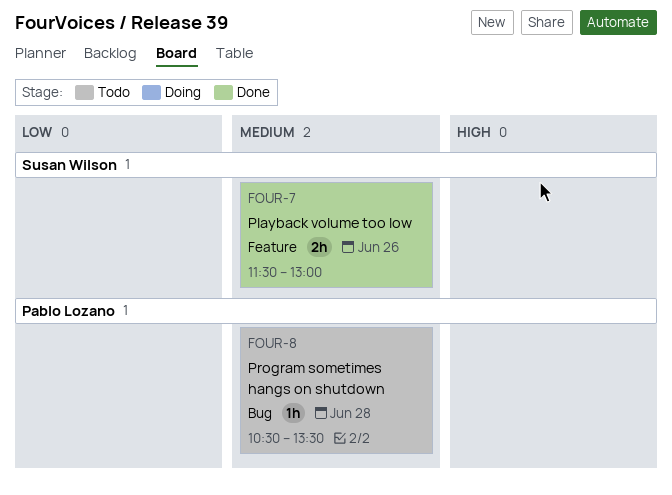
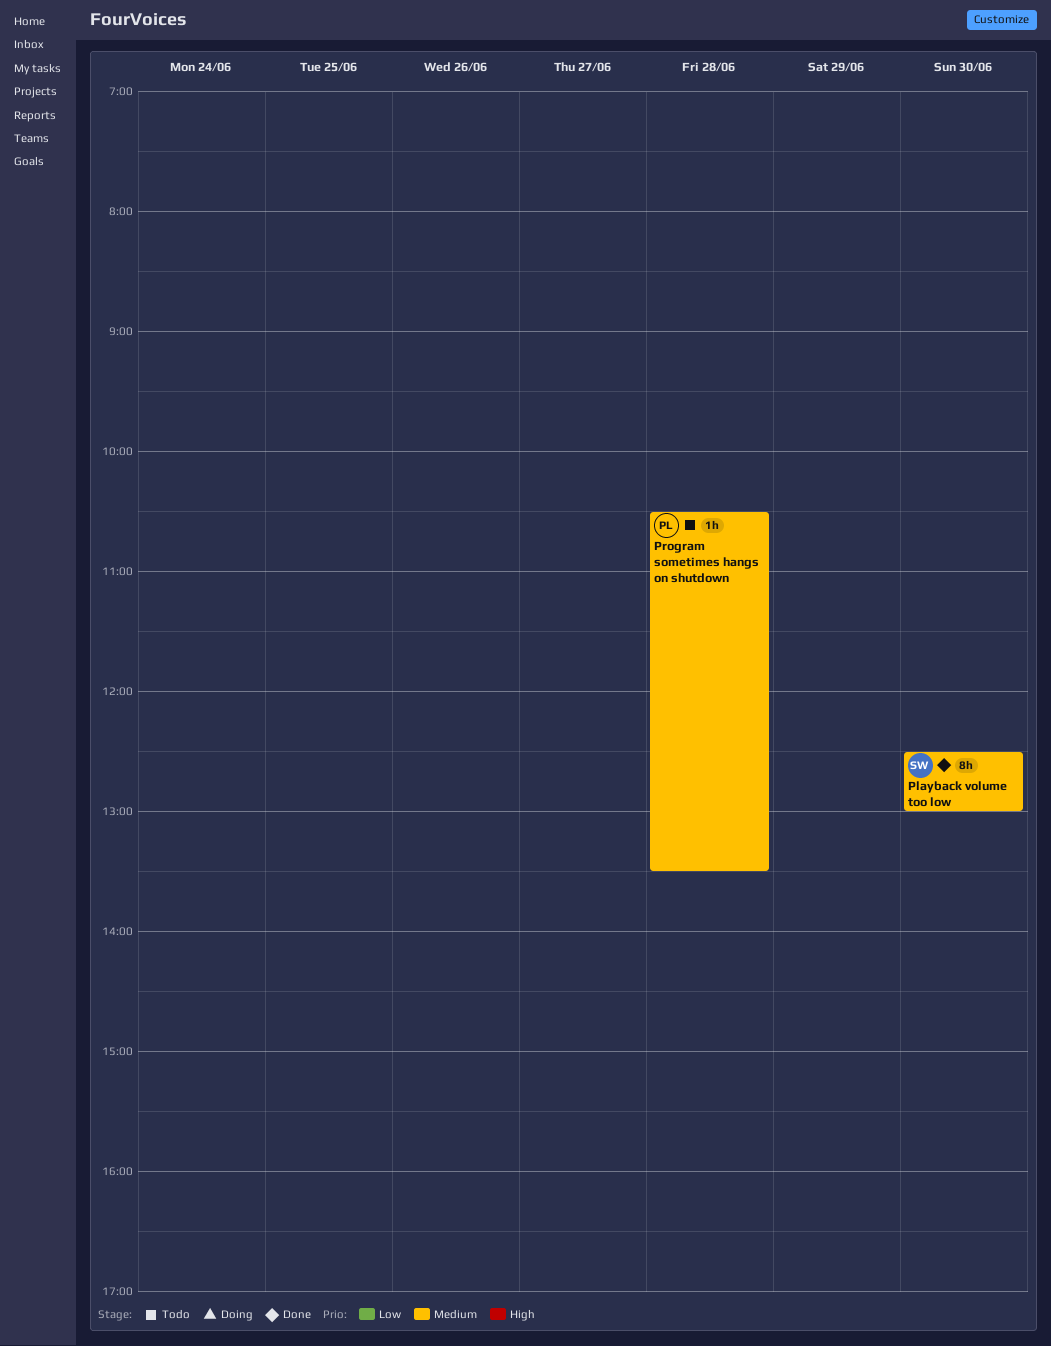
Playback volume too low, estimate: 2h -> 8h
Playback volume too low, day: Jun 26 -> Jun 30
Playback volume too low, begins: 11:30 -> 12:30

